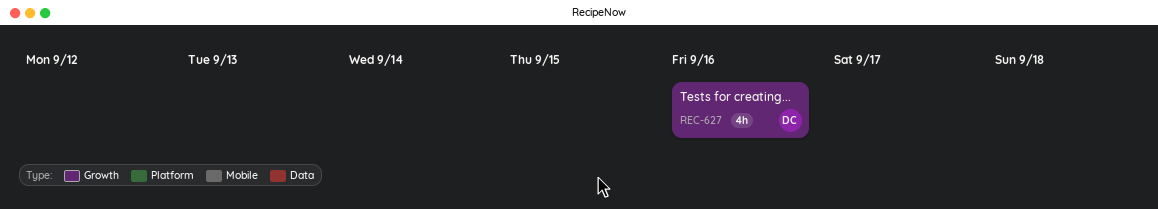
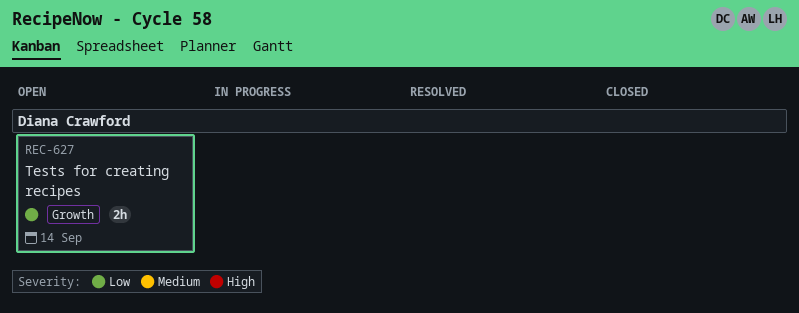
REC-627, estimate: 4h -> 2h
REC-627, due: Sep 16 -> Sep 14

